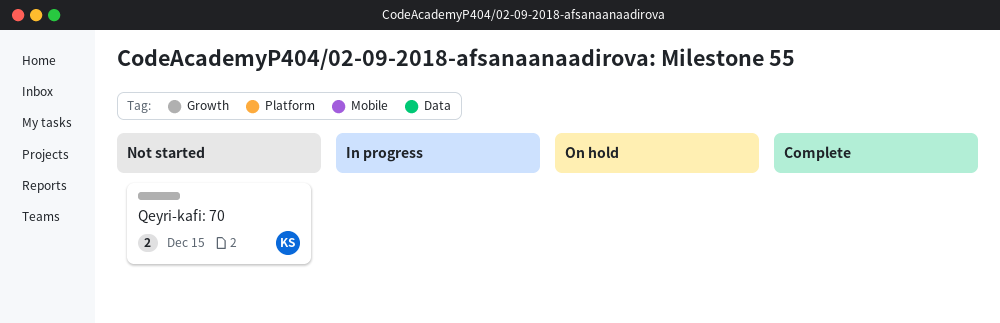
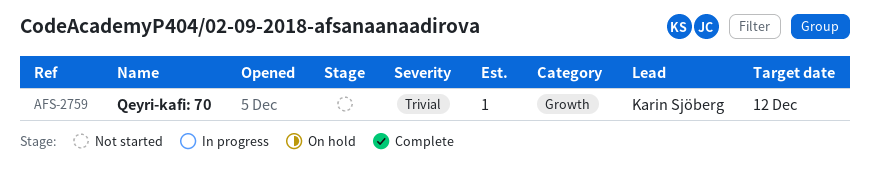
Qeyri-kafi: 70, estimate: 2 -> 1
Qeyri-kafi: 70, due: Dec 15 -> Dec 12

